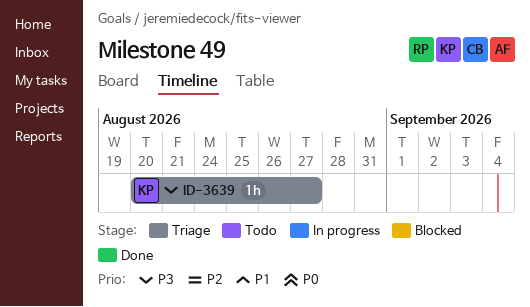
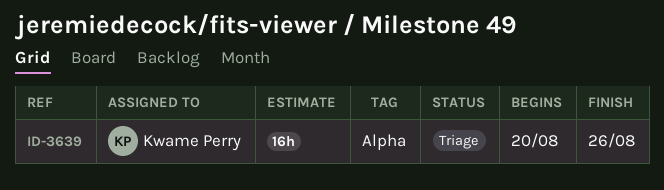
ID-3639, estimate: 1h -> 16h
ID-3639, due: Aug 27 -> Aug 26

